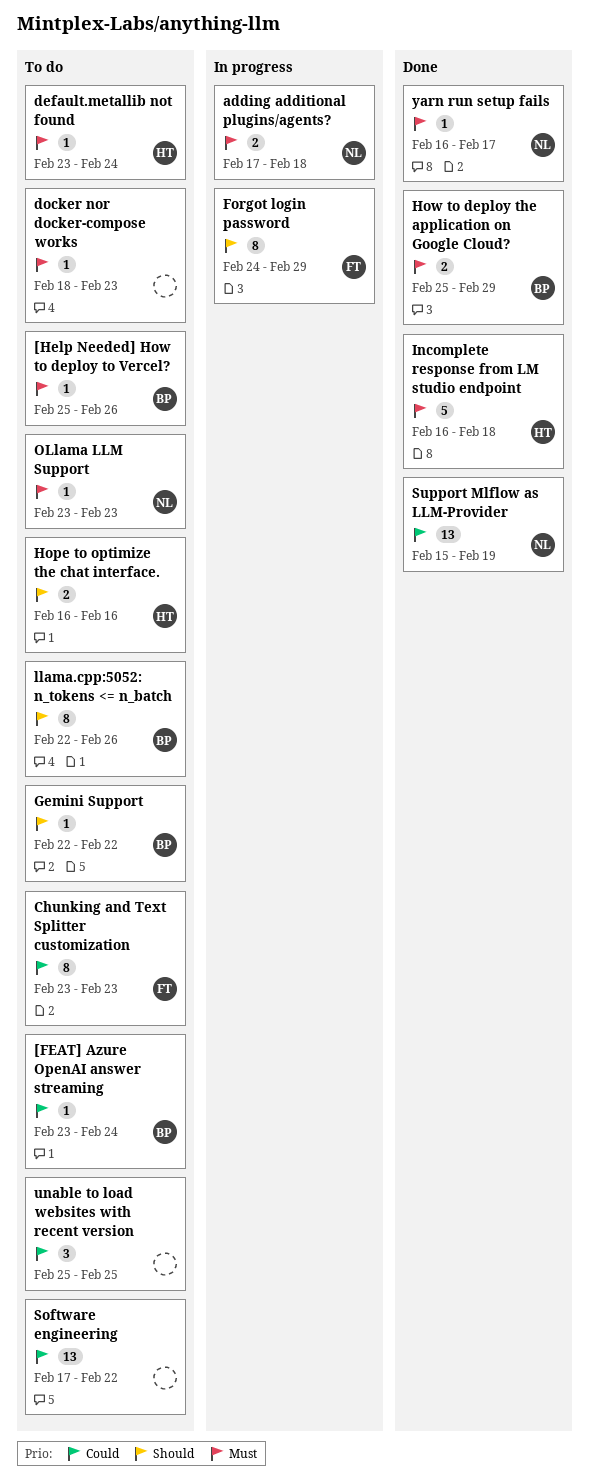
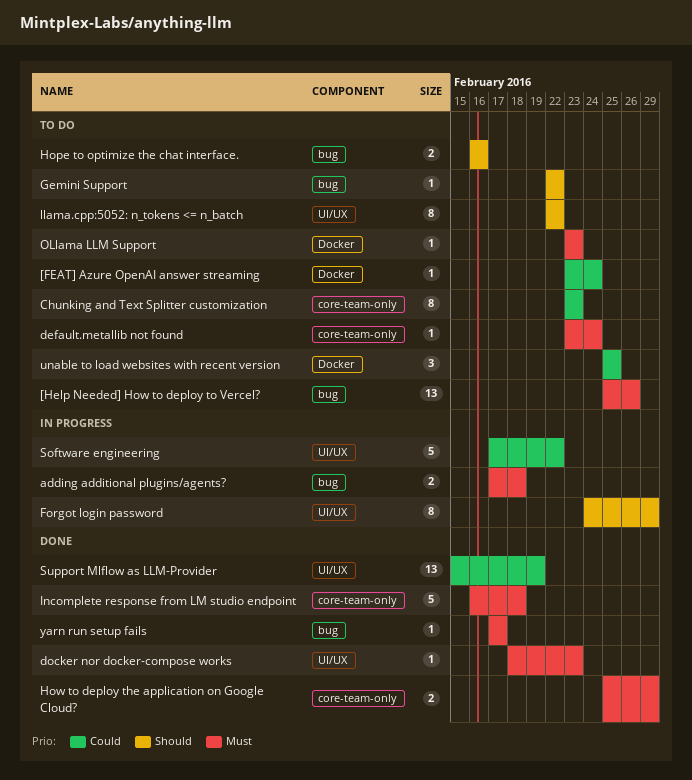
[Help Needed] How to deploy to Vercel?, estimate: 1 -> 13
docker nor docker-compose works, status: To do -> Done
llama.cpp:5052: n_tokens <= n_batch, due: Feb 26 -> Feb 22
Software engineering, status: To do -> In progress
Software engineering, estimate: 13 -> 5
yarn run setup fails, start: Feb 16 -> Feb 17

